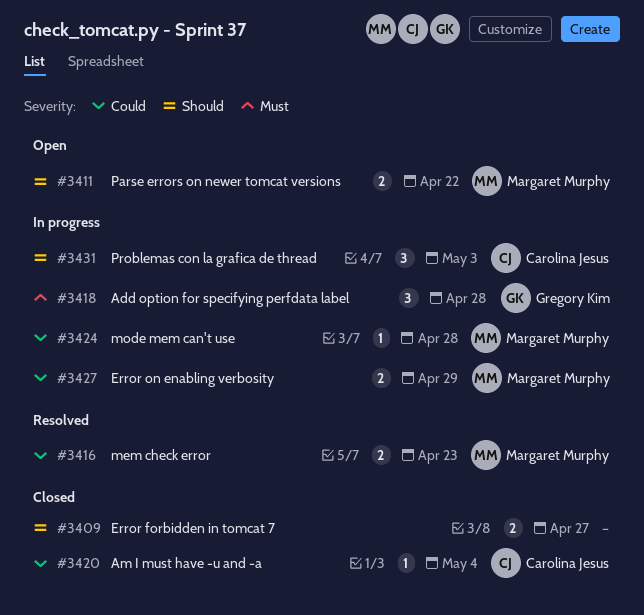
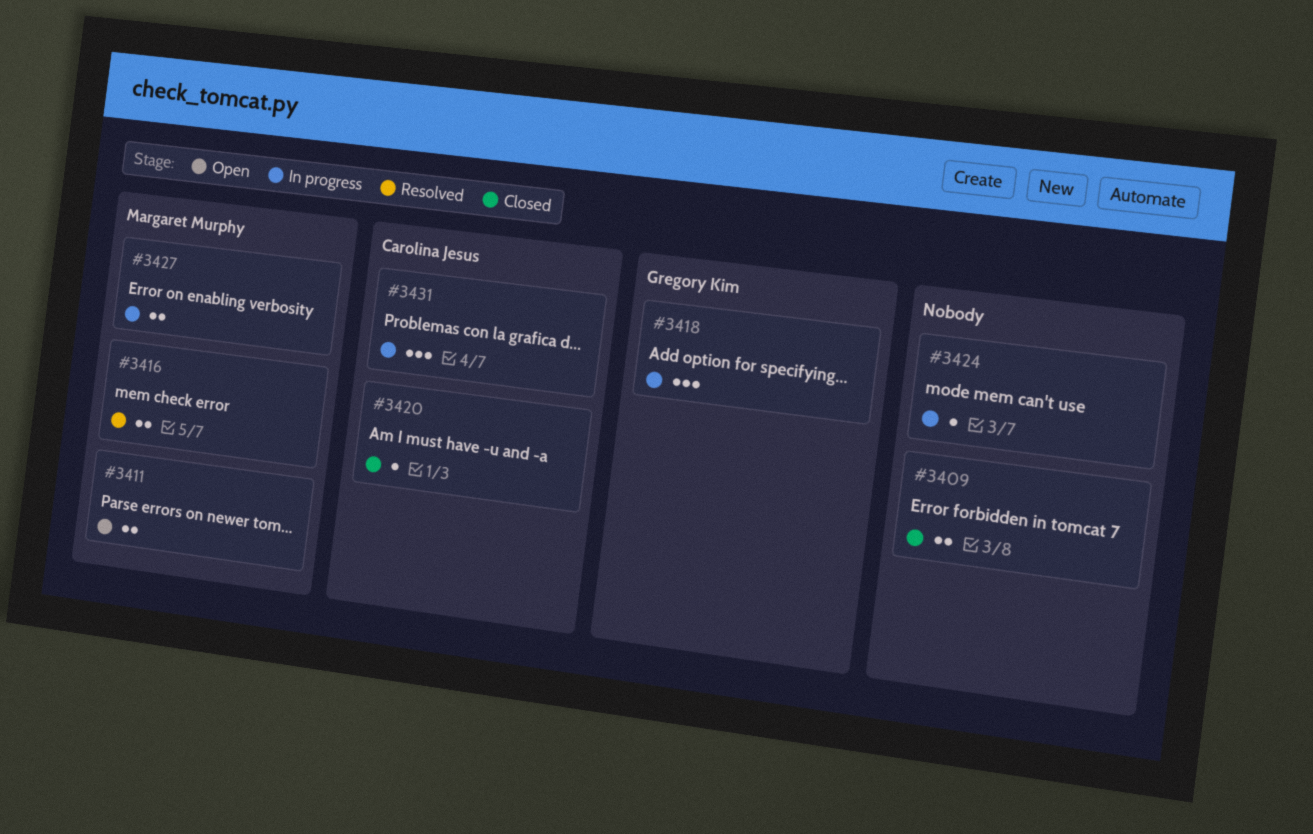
#3424, owner: Margaret Murphy -> none

